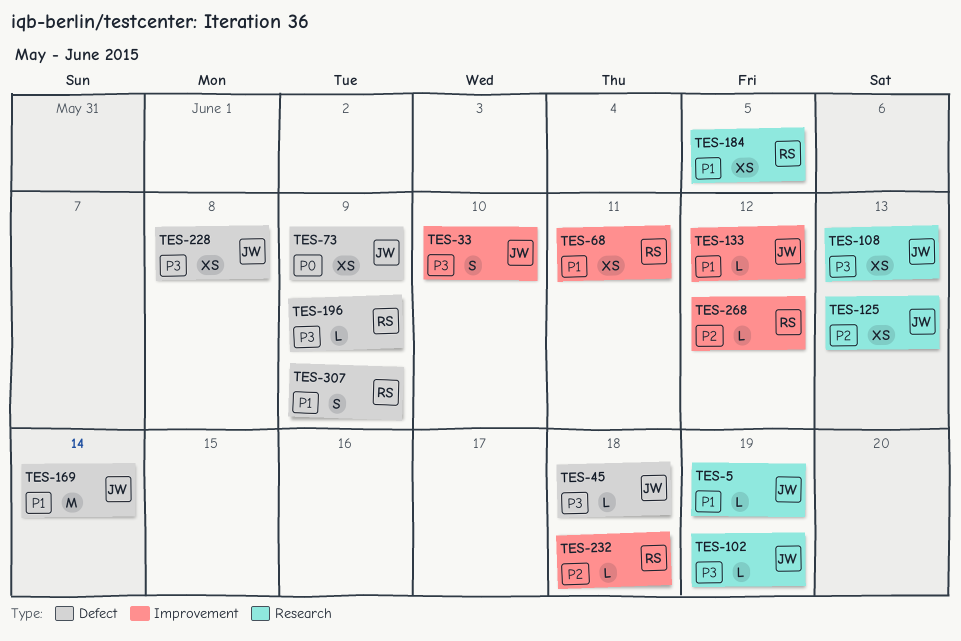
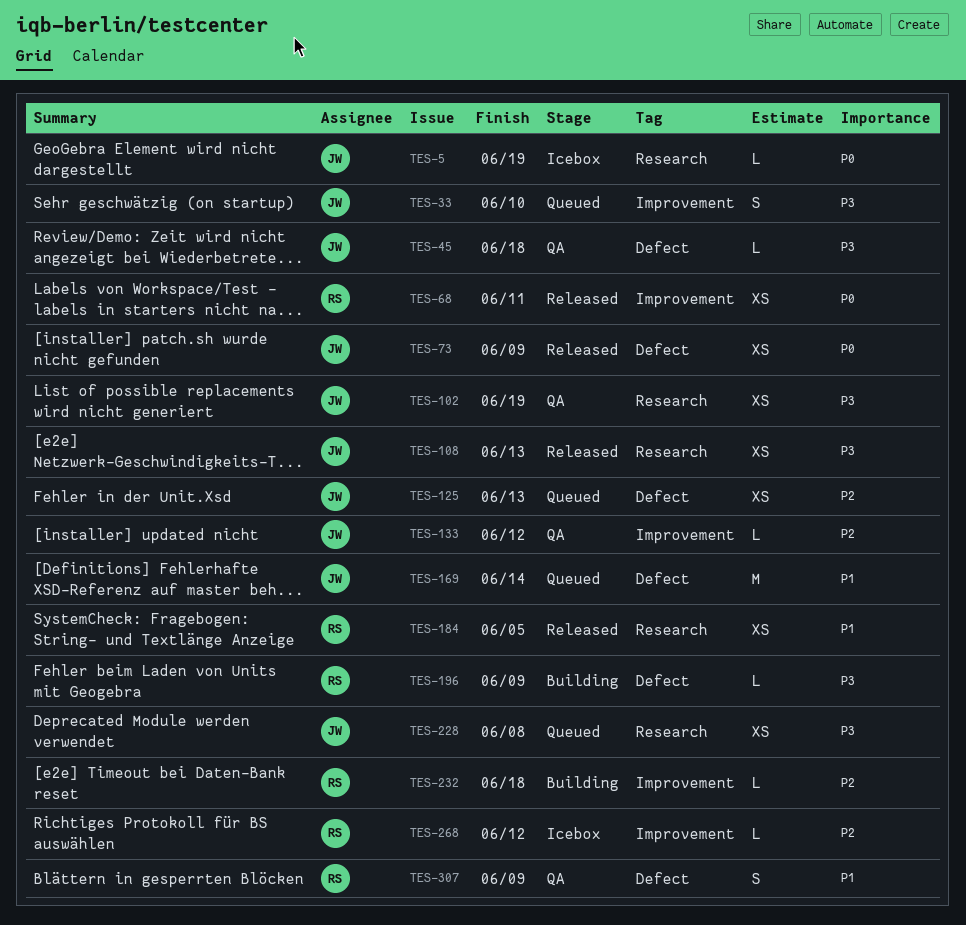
TES-5, priority: P1 -> P0
TES-68, priority: P1 -> P0
TES-102, estimate: L -> XS
TES-125, label: Research -> Defect
TES-133, priority: P1 -> P2
TES-228, label: Defect -> Research

